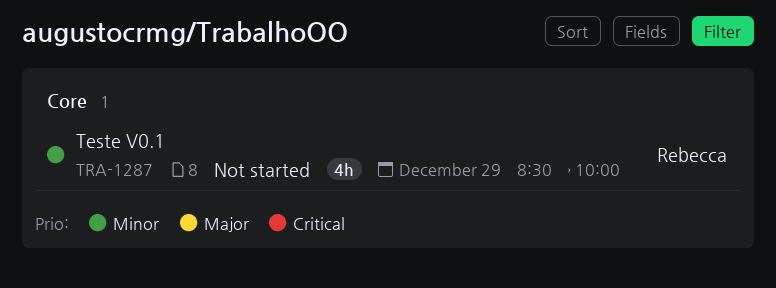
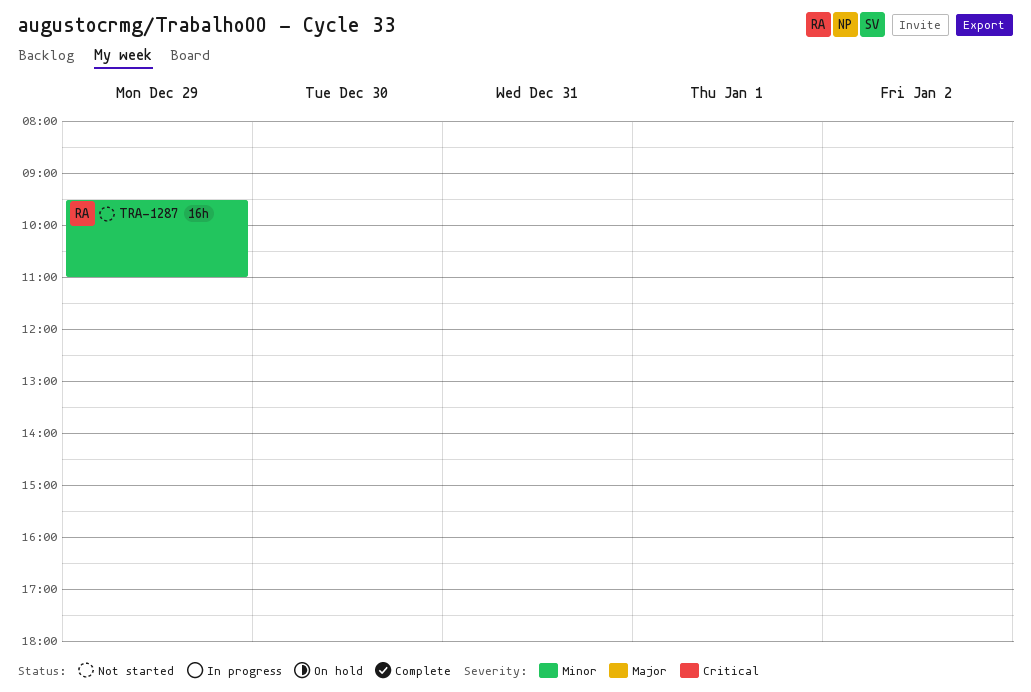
TRA-1287, estimate: 4h -> 16h
TRA-1287, begins: 08:30 -> 09:30
TRA-1287, ends: 10:00 -> 11:00

